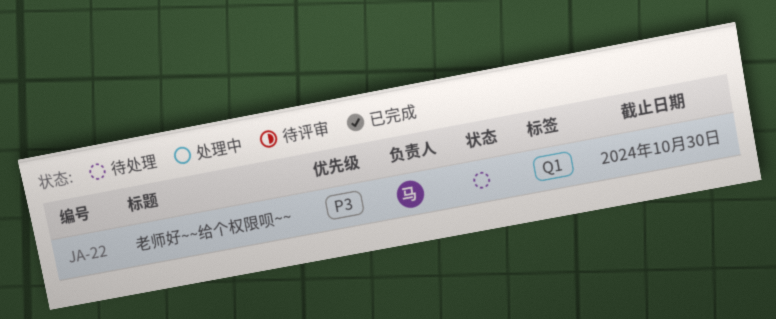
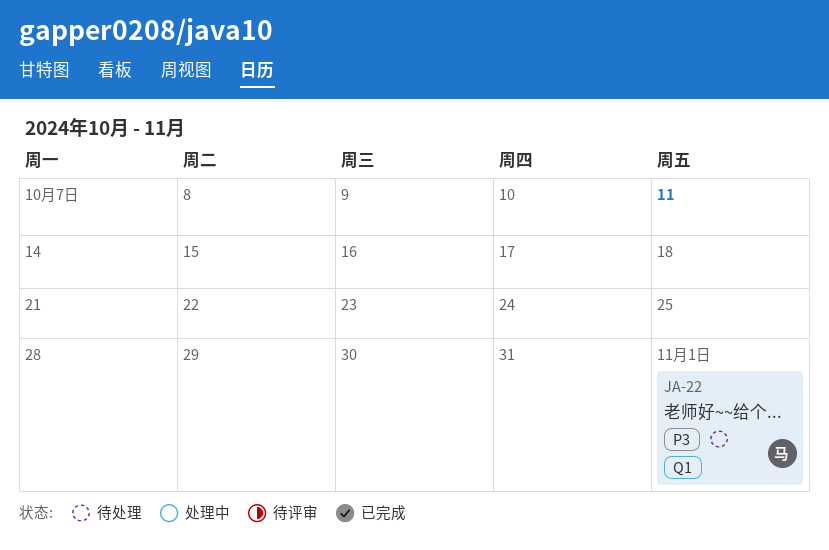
JA-22, due: Oct 30 -> Nov 1

